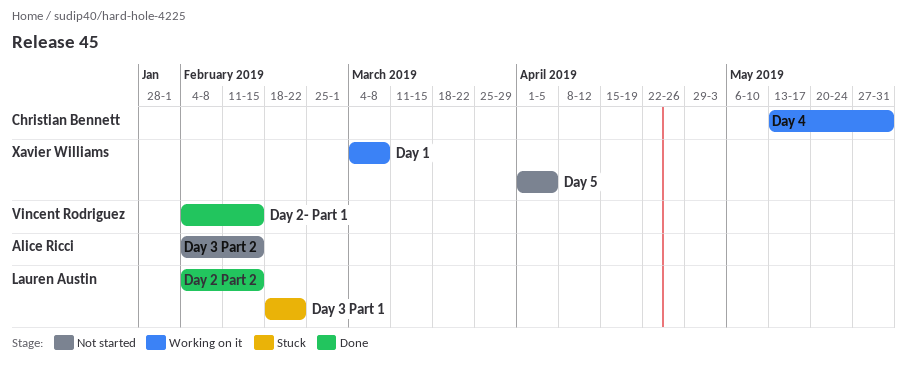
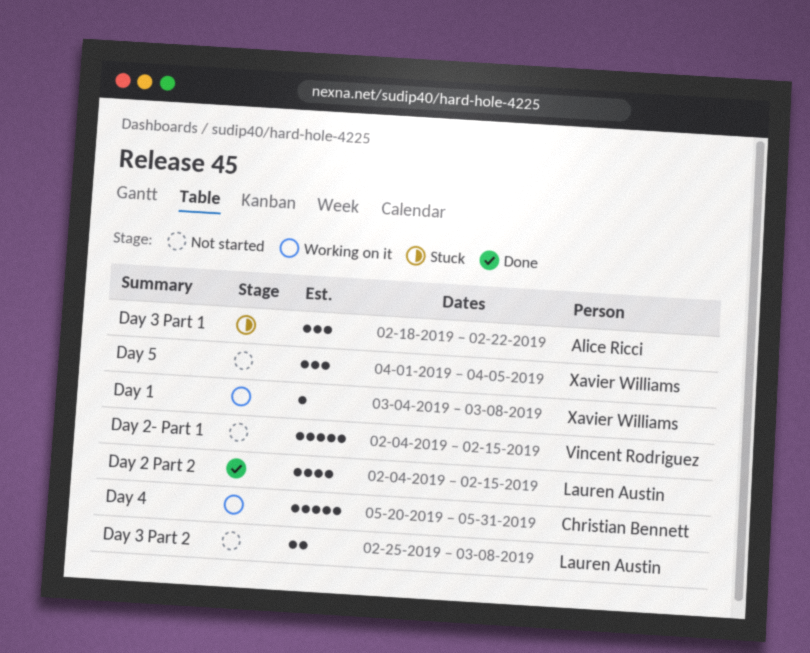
Day 2- Part 1, status: Done -> Not started
Day 3 Part 1, owner: Lauren Austin -> Alice Ricci
Day 3 Part 2, owner: Alice Ricci -> Lauren Austin
Day 3 Part 2, start: Feb 4 -> Feb 25
Day 3 Part 2, due: Feb 15 -> Mar 8
Day 4, start: May 13 -> May 20

